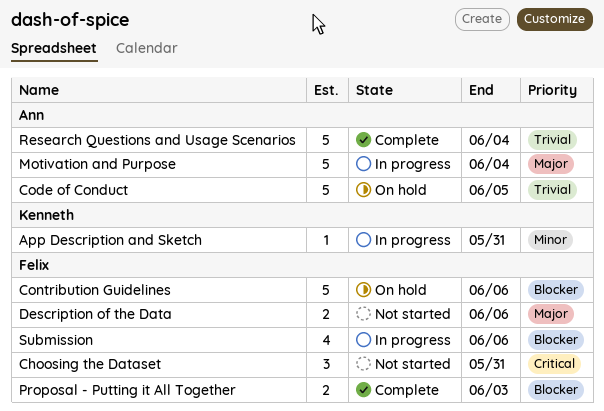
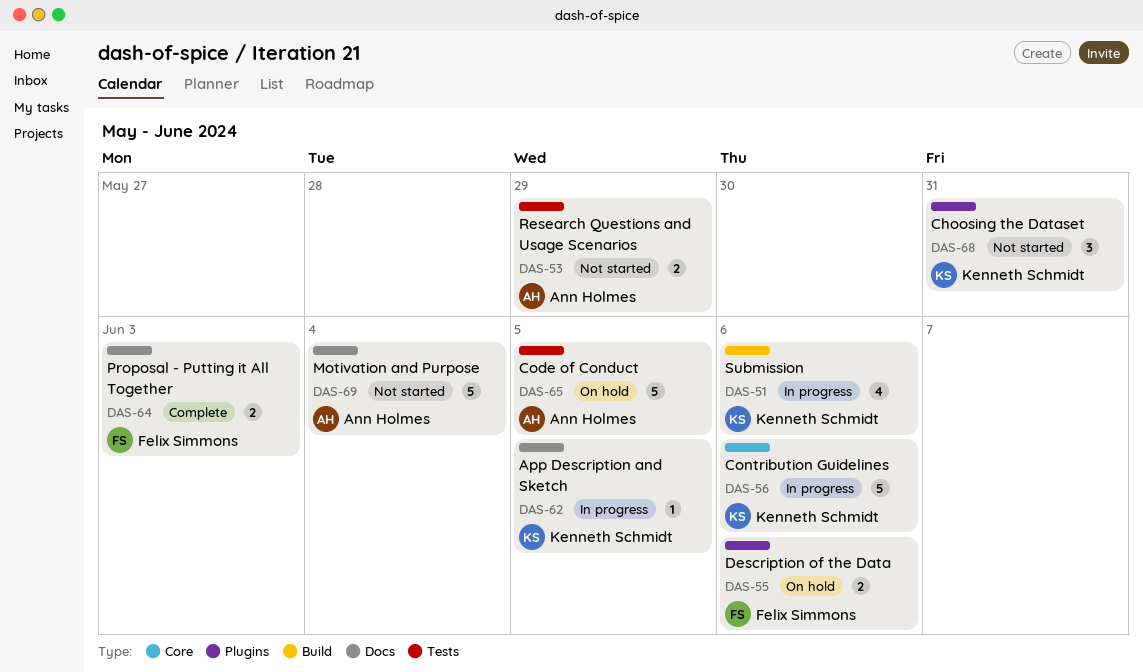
App Description and Sketch, due: May 31 -> Jun 5
Choosing the Dataset, owner: Felix Simmons -> Kenneth Schmidt
Contribution Guidelines, status: On hold -> In progress
Contribution Guidelines, owner: Felix Simmons -> Kenneth Schmidt
Description of the Data, status: Not started -> On hold
Motivation and Purpose, status: In progress -> Not started
Research Questions and Usage Scenarios, status: Complete -> Not started
Research Questions and Usage Scenarios, estimate: 5 -> 2
Research Questions and Usage Scenarios, due: Jun 4 -> May 29
Submission, owner: Felix Simmons -> Kenneth Schmidt

